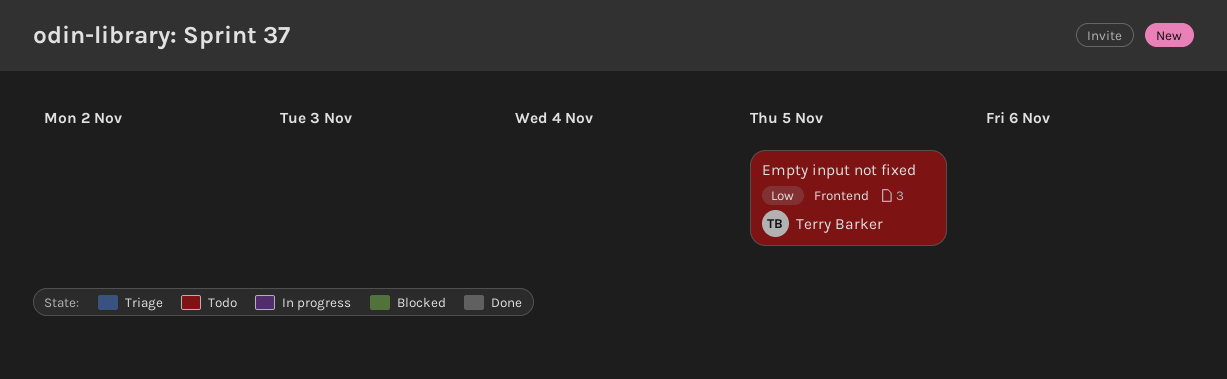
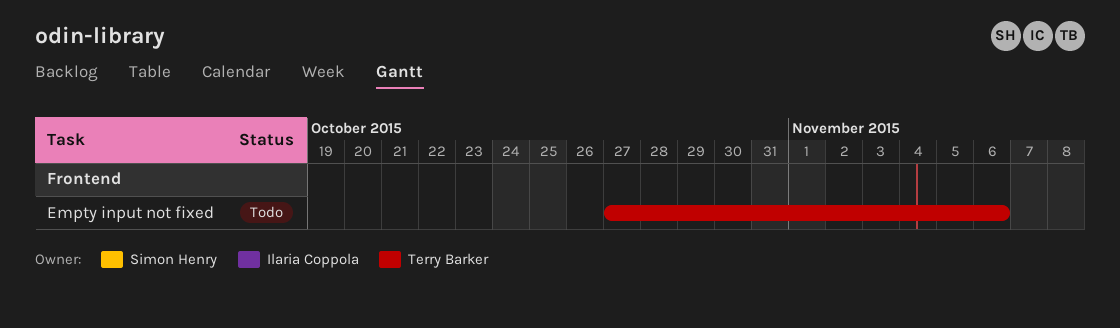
Empty input not fixed, due: Nov 5 -> Nov 6

